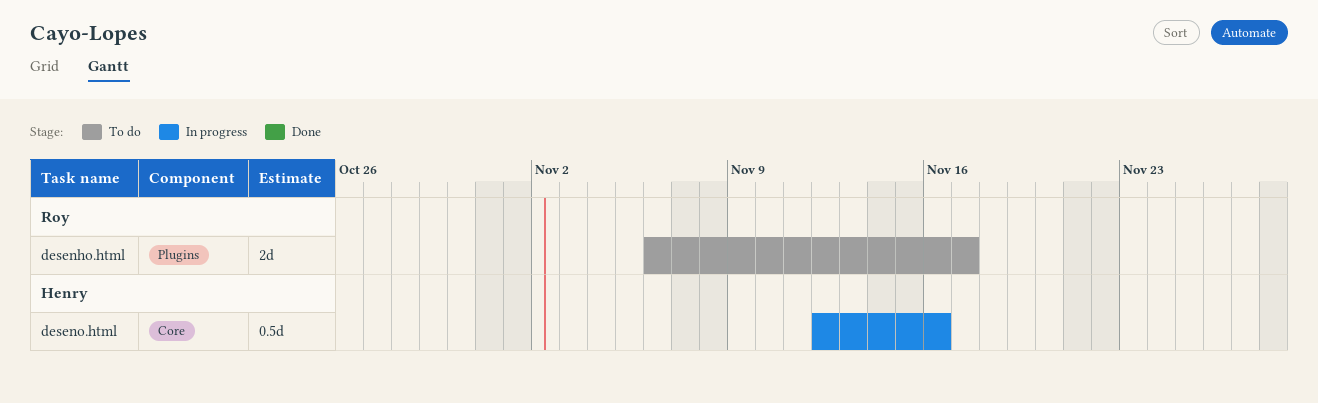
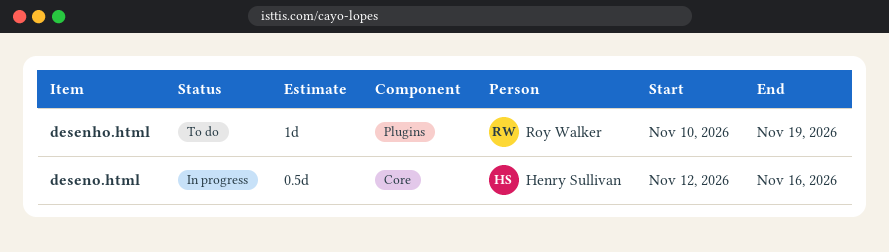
desenho.html, estimate: 2d -> 1d
desenho.html, start: Nov 6 -> Nov 10
desenho.html, due: Nov 17 -> Nov 19

